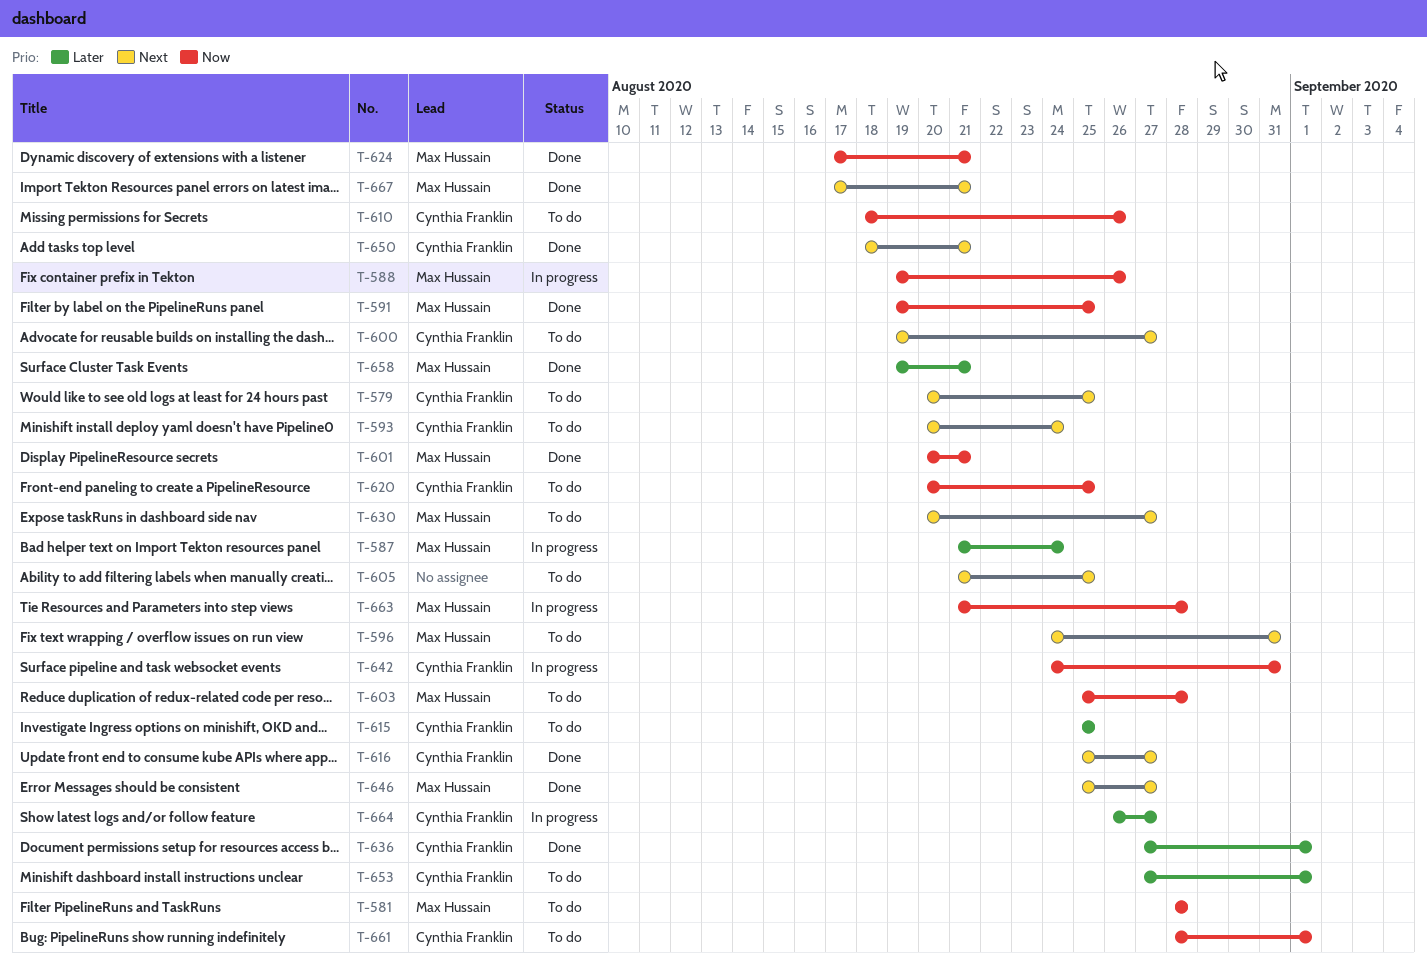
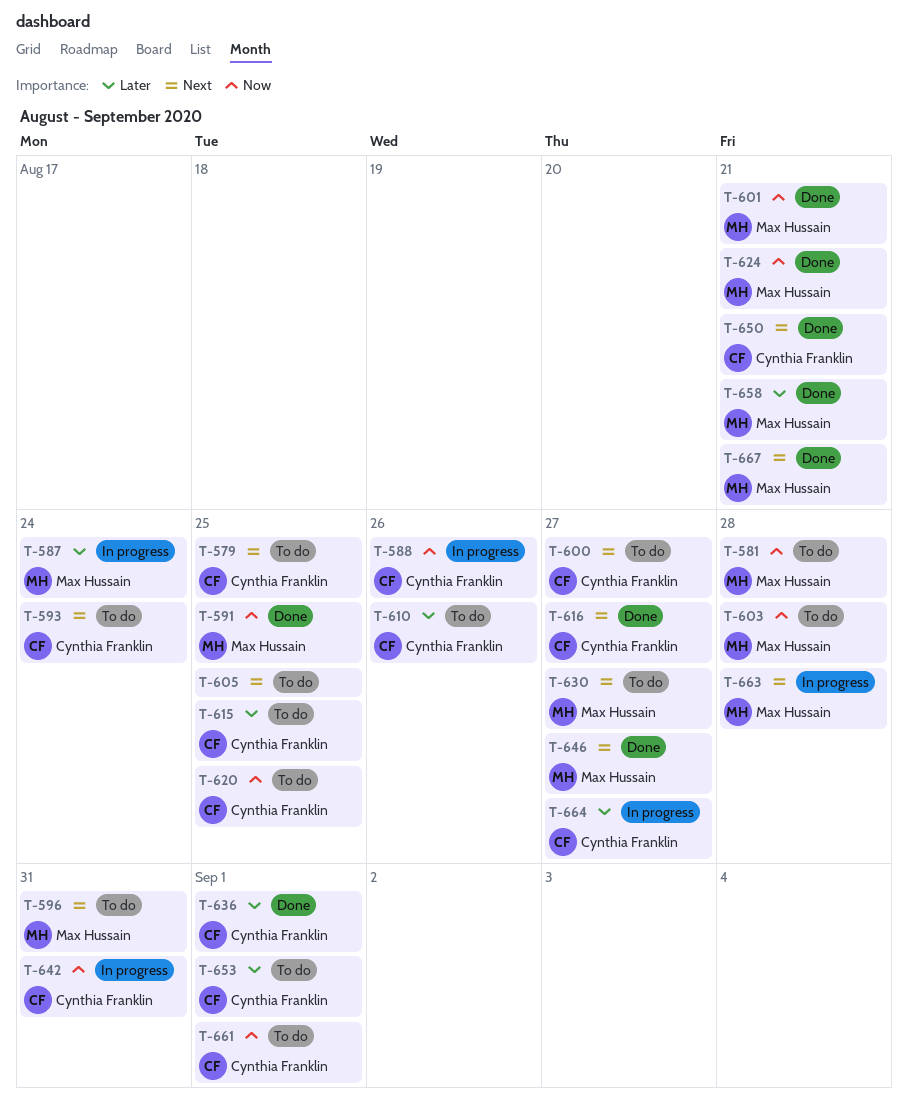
T-588, owner: Max Hussain -> Cynthia Franklin
T-610, priority: Now -> Later
T-663, priority: Now -> Next

